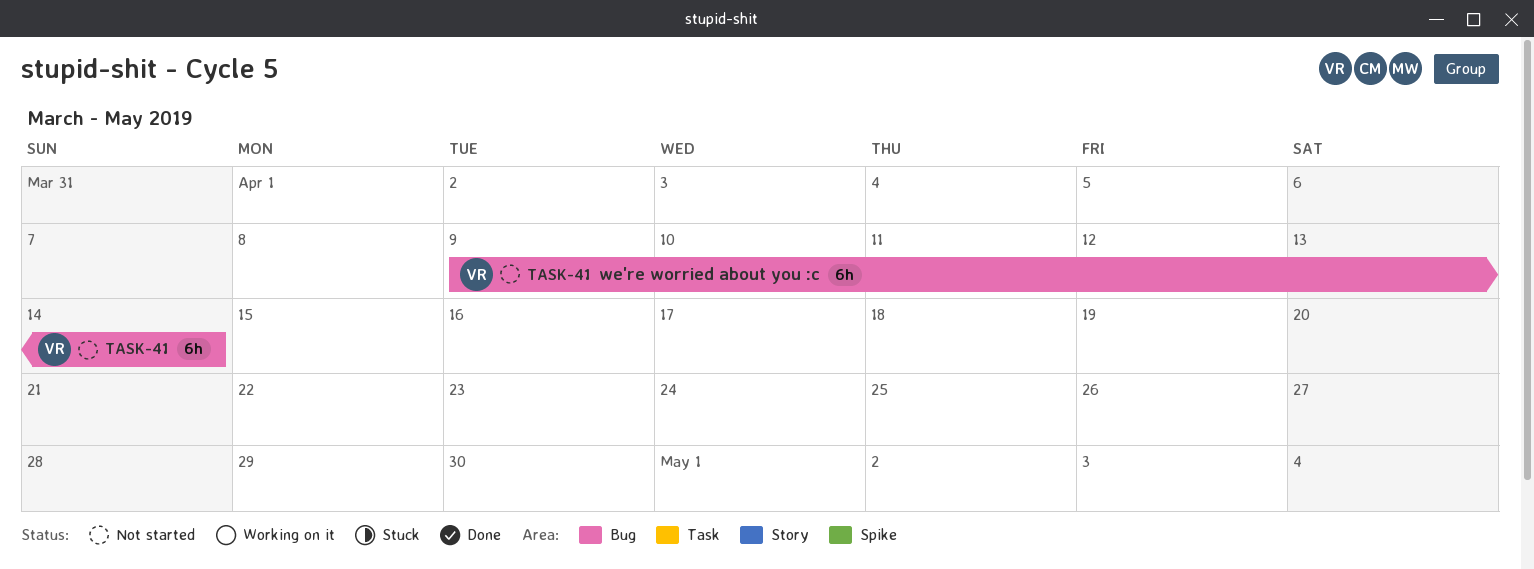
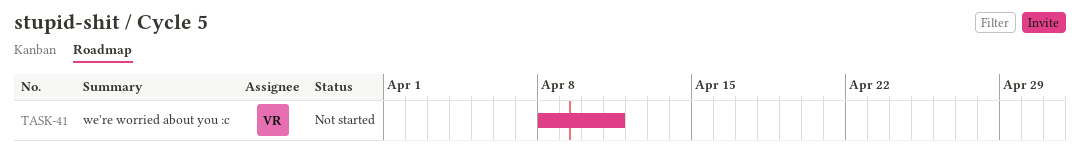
TASK-41, start: Apr 9 -> Apr 8
TASK-41, due: Apr 14 -> Apr 11

